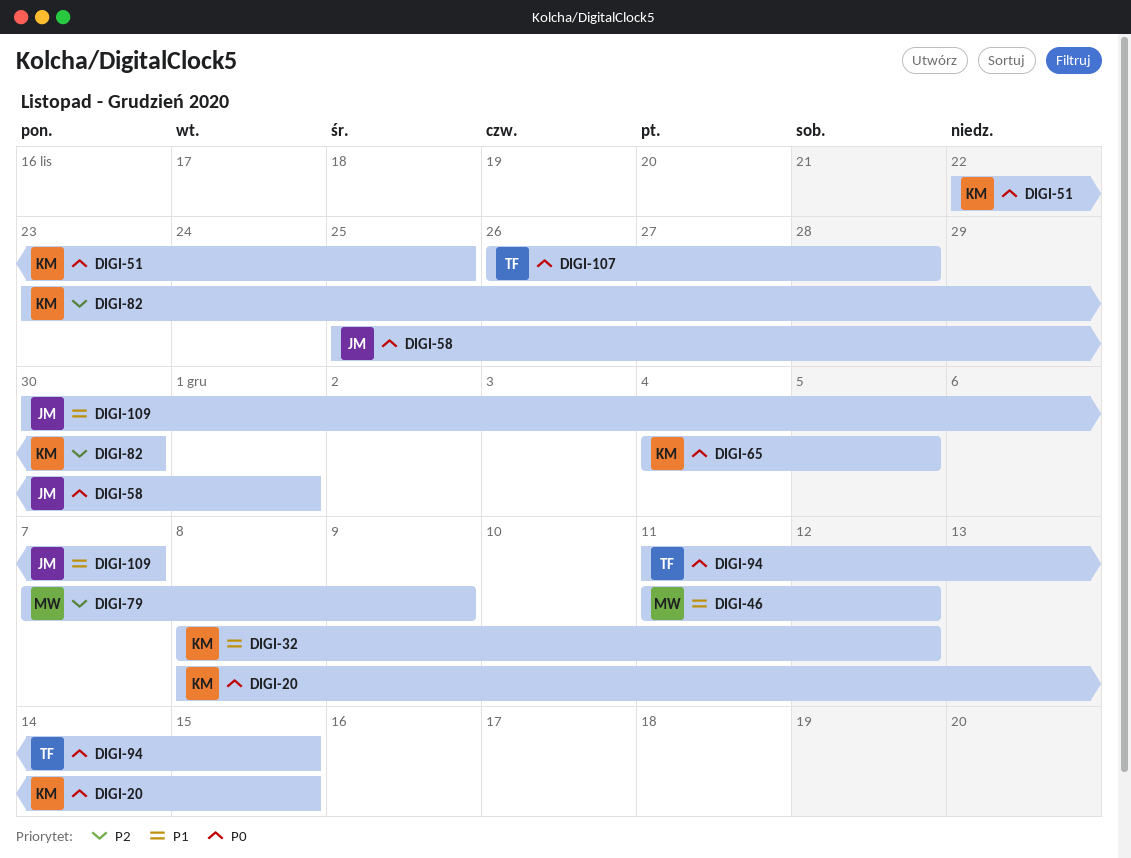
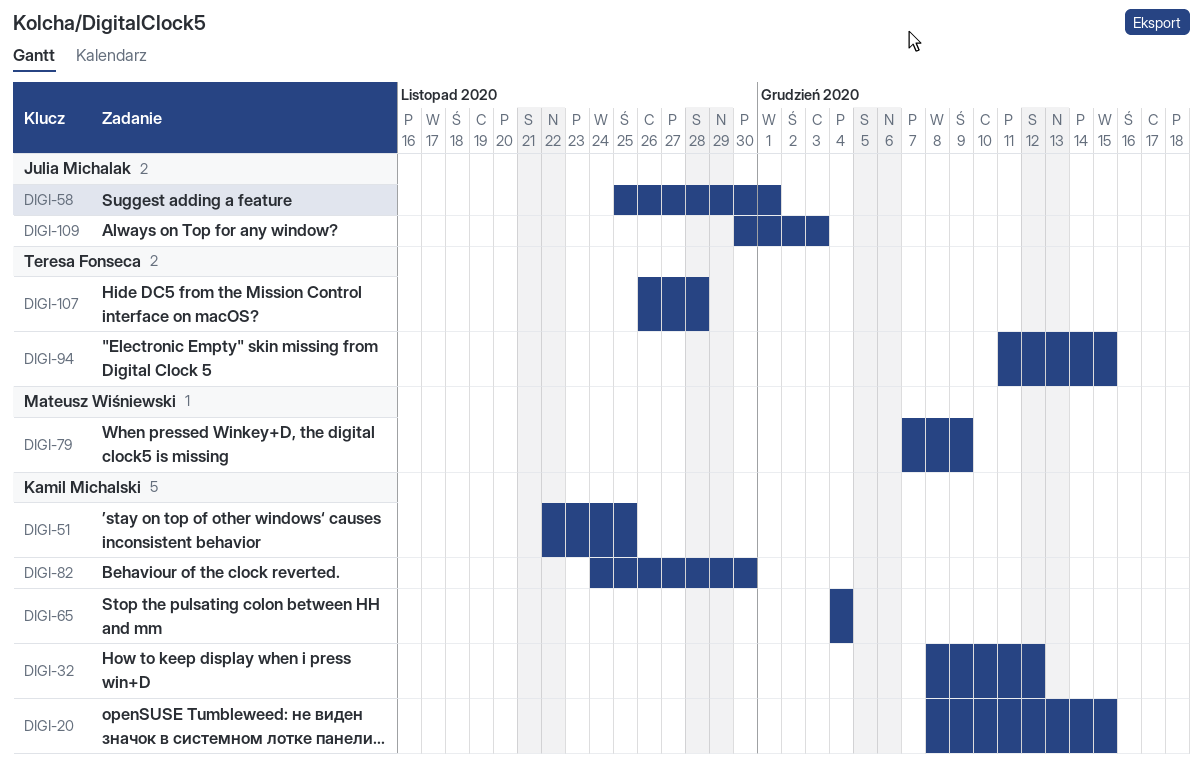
DIGI-46: present -> none
DIGI-65, due: Dec 5 -> Dec 4
DIGI-82, start: Nov 23 -> Nov 24
DIGI-109, due: Dec 7 -> Dec 3

